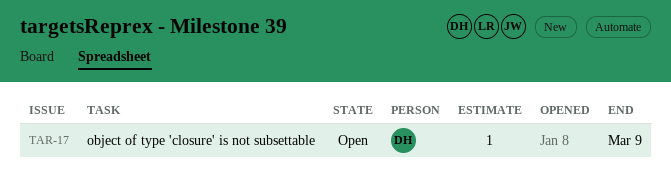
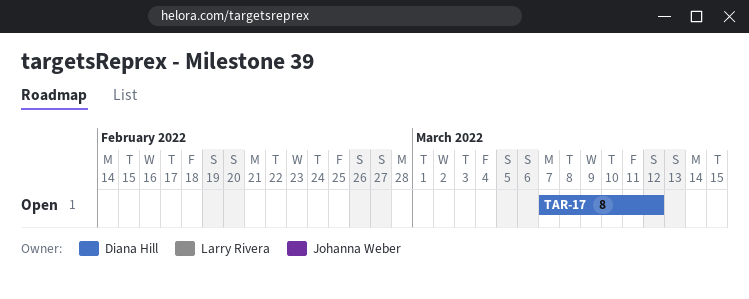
TAR-17, estimate: 1 -> 8
TAR-17, due: Mar 9 -> Mar 12

